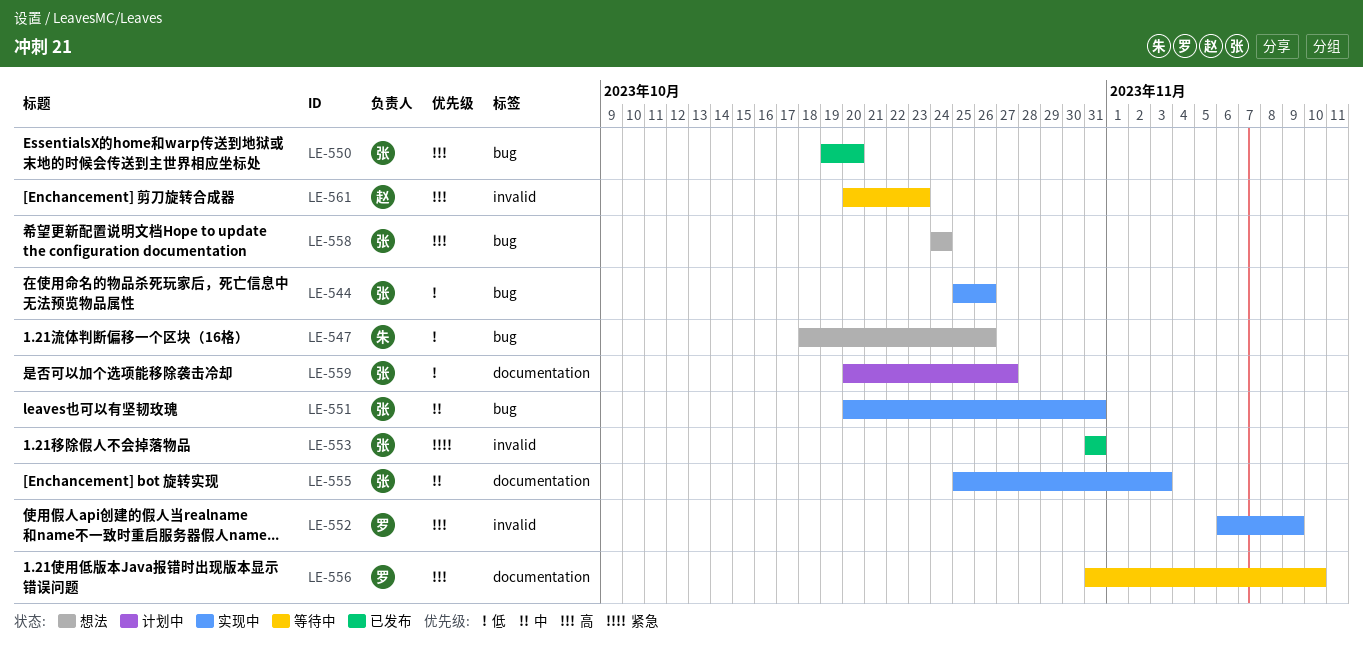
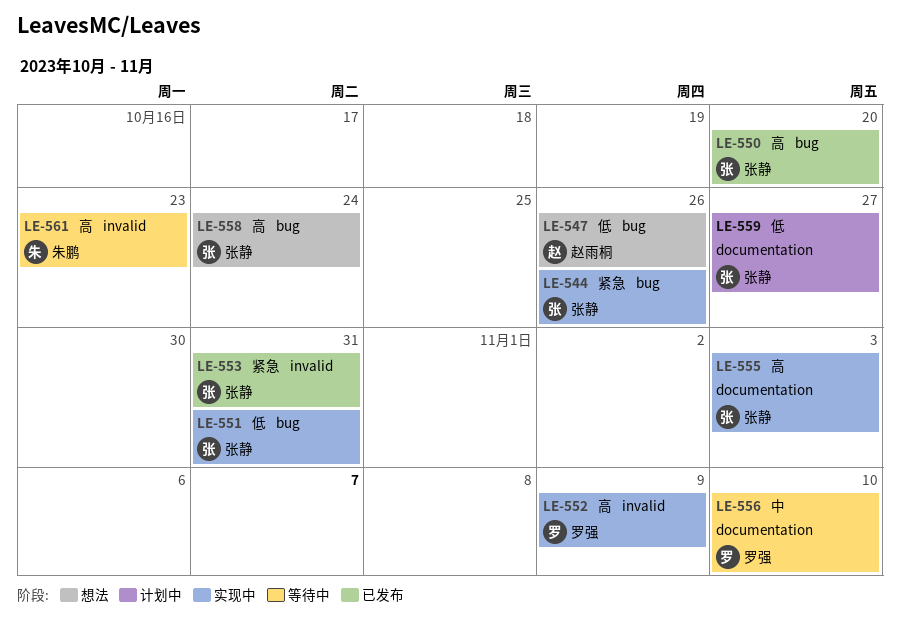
LE-544, priority: 低 -> 紧急
LE-547, owner: 朱鹏 -> 赵雨桐
LE-551, priority: 中 -> 低
LE-555, priority: 中 -> 高
LE-556, priority: 高 -> 中
LE-561, owner: 赵雨桐 -> 朱鹏

